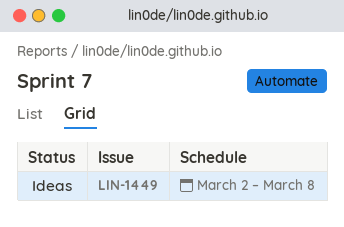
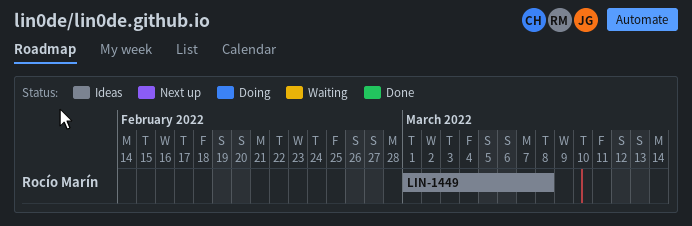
LIN-1449, start: Mar 2 -> Mar 1

